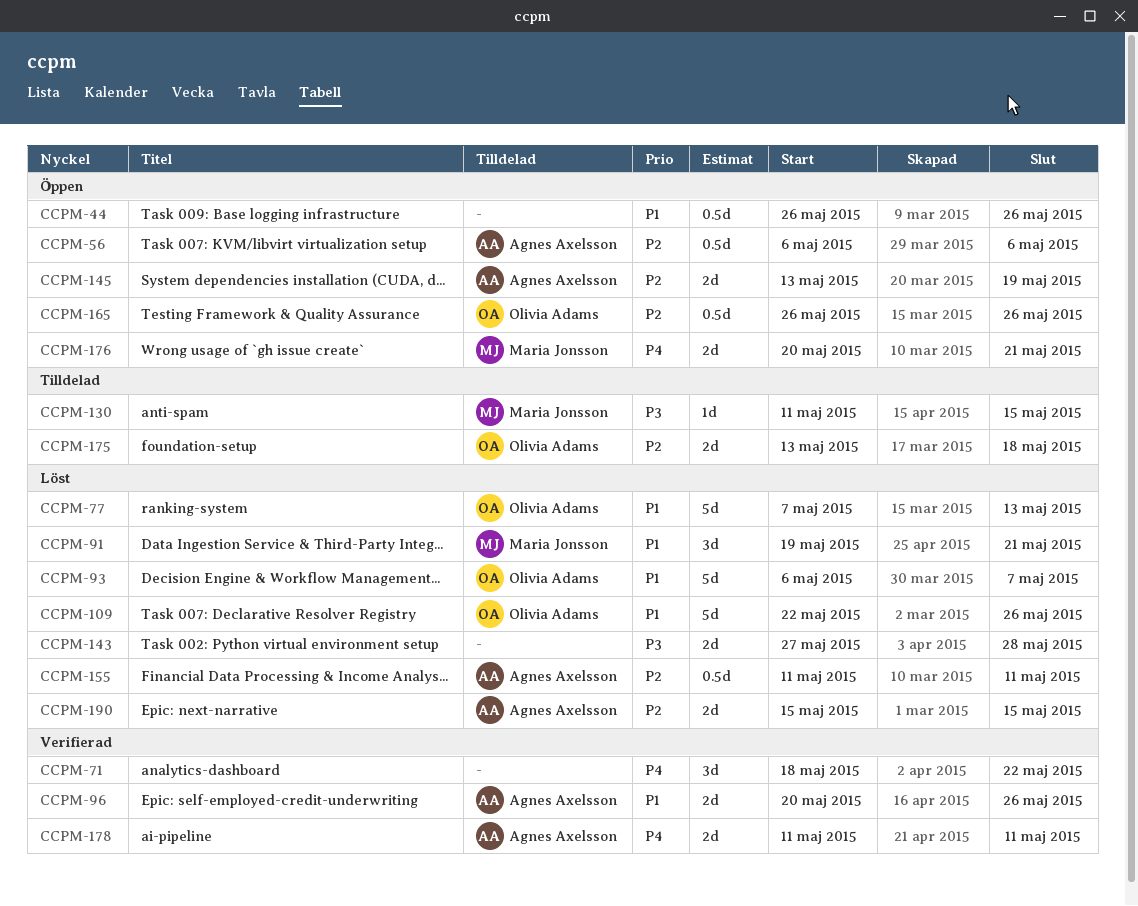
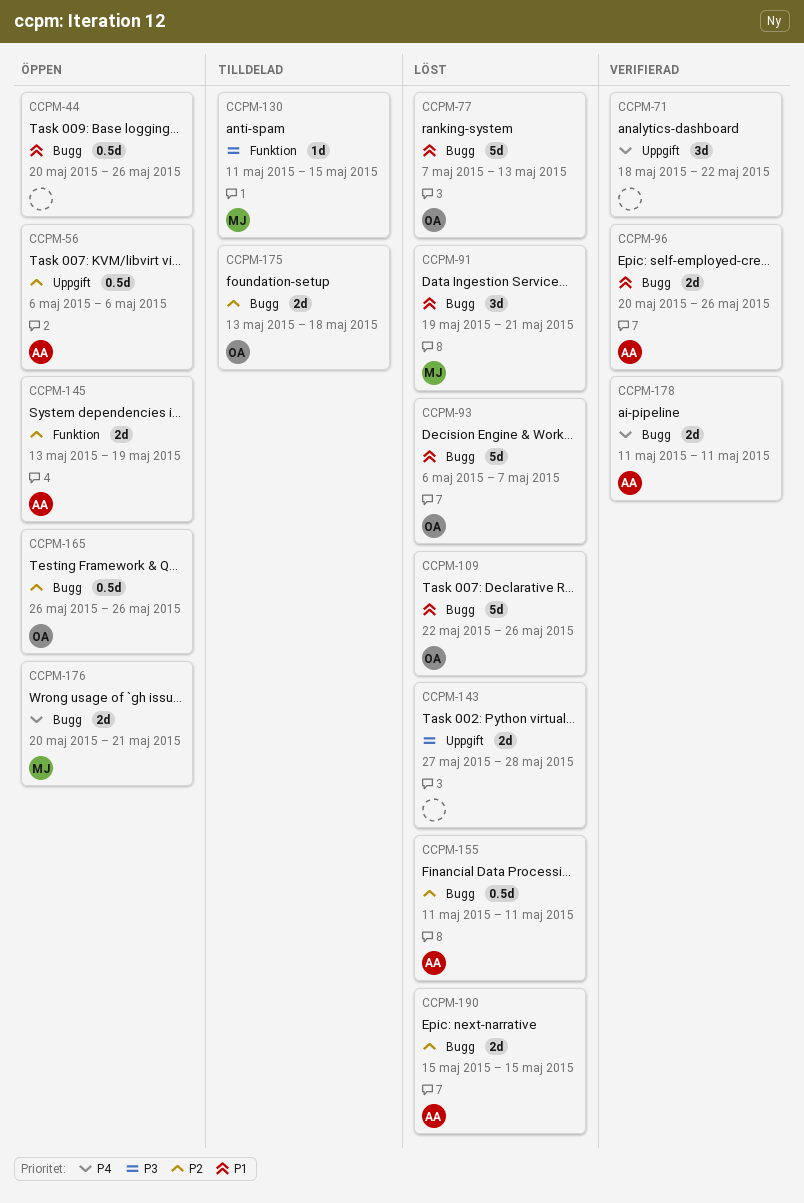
CCPM-44, start: May 26 -> May 20

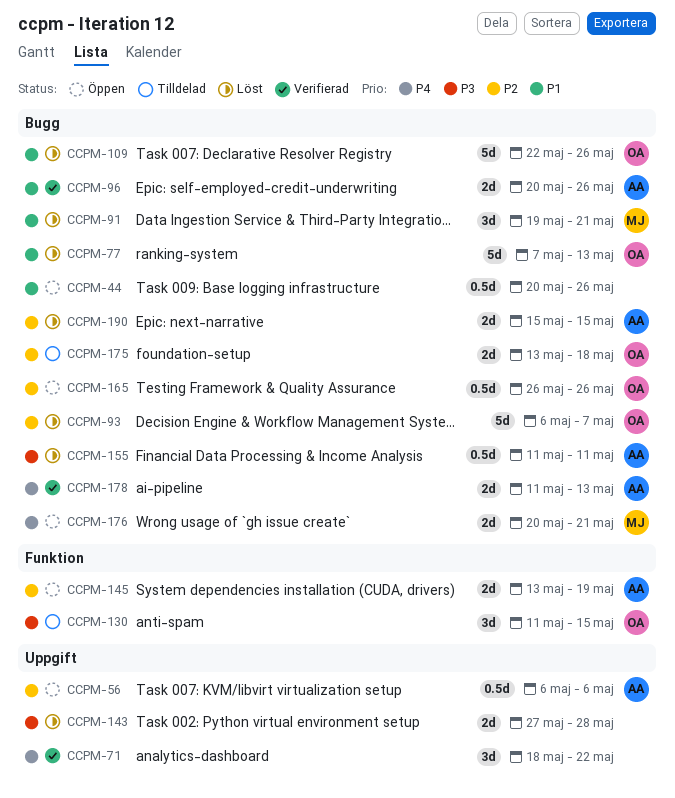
CCPM-93, priority: P1 -> P2
CCPM-130, owner: MJ -> OA
CCPM-130, estimate: 1d -> 3d
CCPM-155, priority: P2 -> P3
CCPM-178, due: May 11 -> May 13

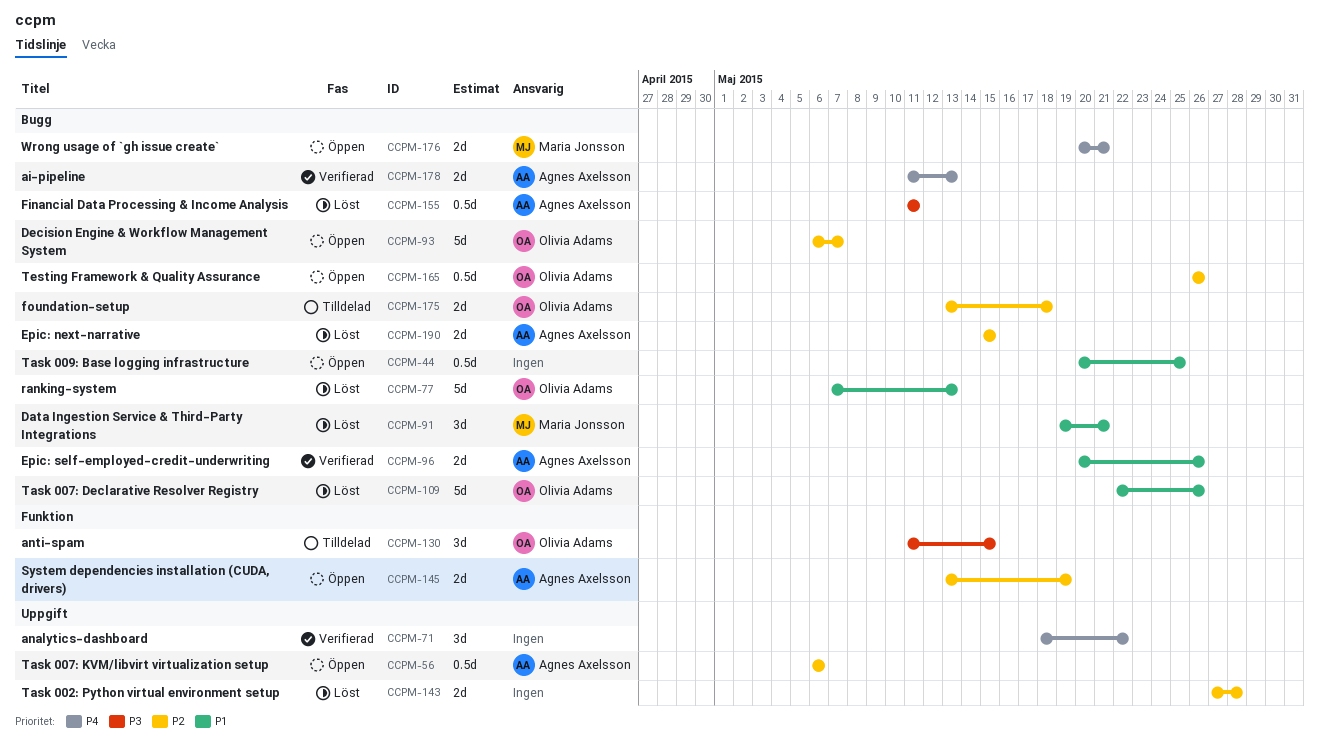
CCPM-44, due: May 26 -> May 25
CCPM-93, status: Löst -> Öppen
CCPM-143, priority: P3 -> P2

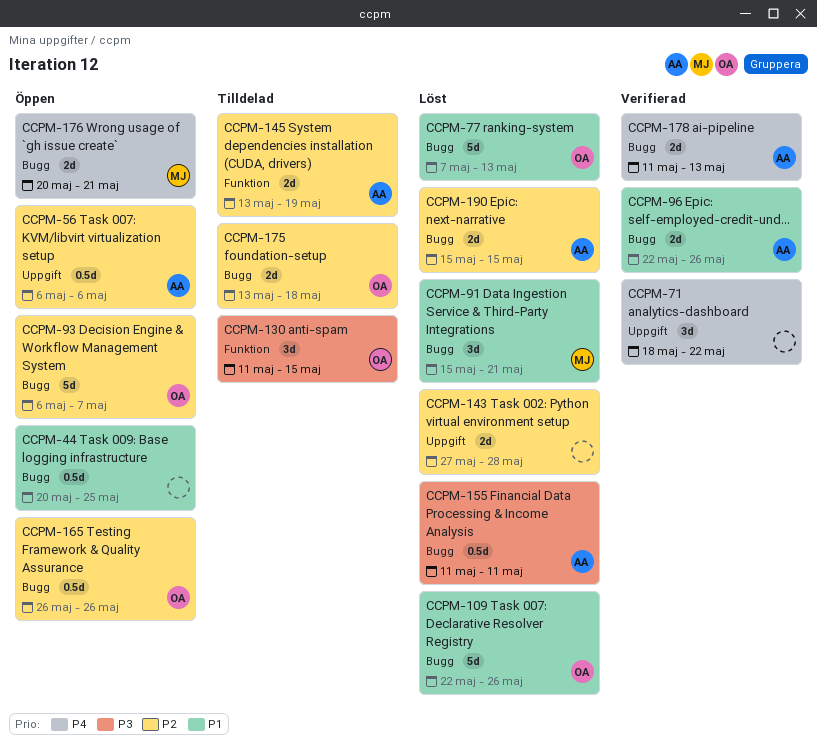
CCPM-91, start: May 19 -> May 15
CCPM-96, start: May 20 -> May 22
CCPM-145, status: Öppen -> Tilldelad

